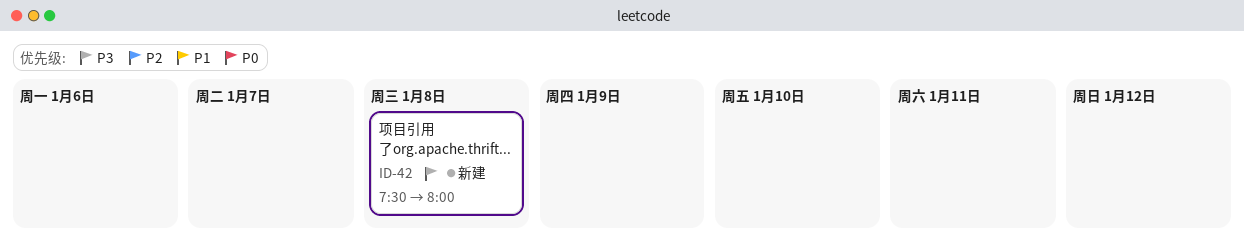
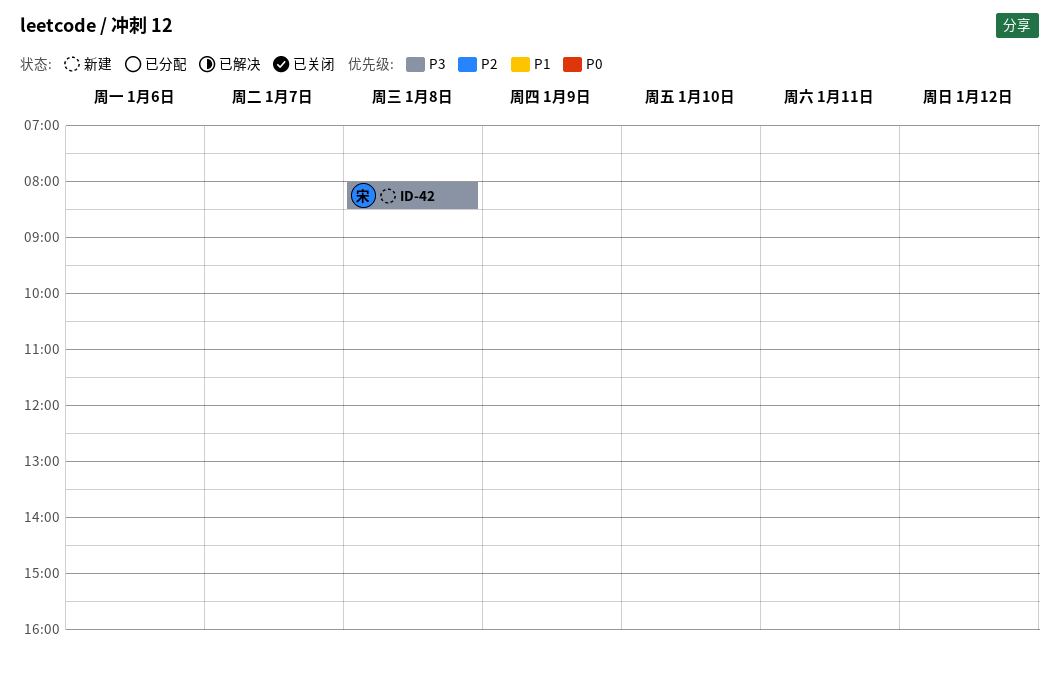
ID-42, begins: 07:30 -> 08:00
ID-42, ends: 08:00 -> 08:30

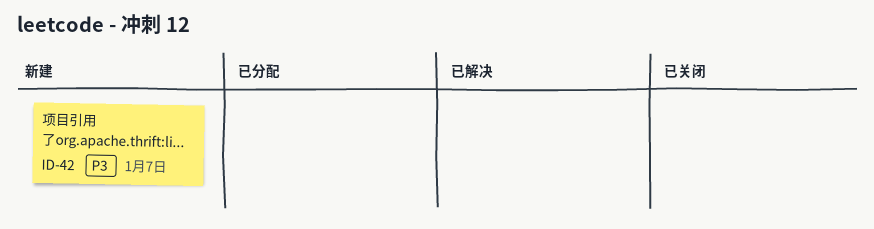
ID-42, day: Jan 8 -> Jan 7

